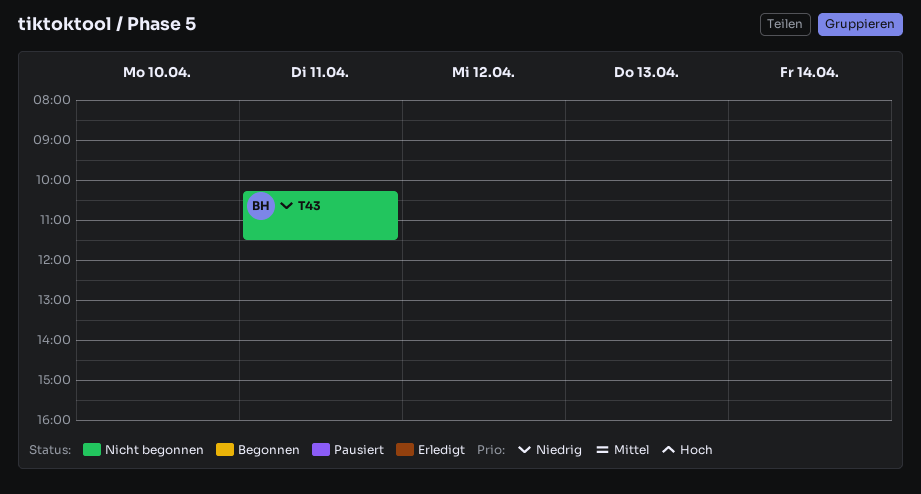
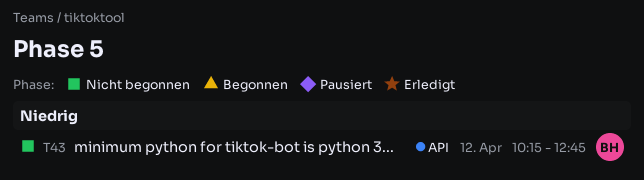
T43, day: Apr 11 -> Apr 12
T43, ends: 11:30 -> 12:45

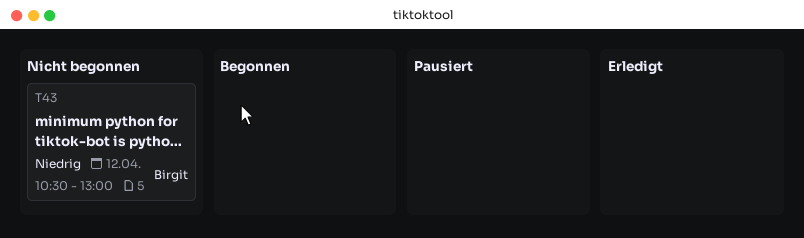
T43, begins: 10:15 -> 10:30
T43, ends: 12:45 -> 13:00

